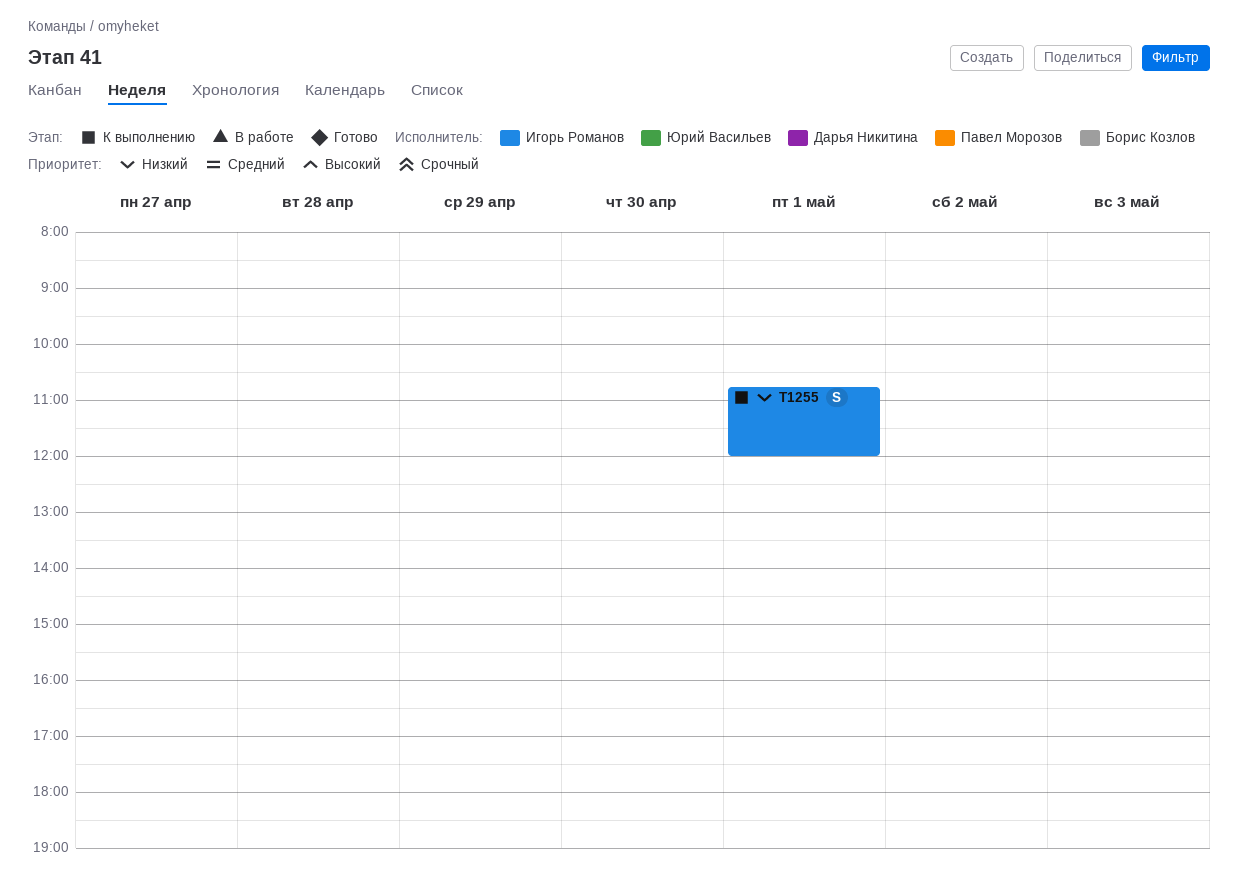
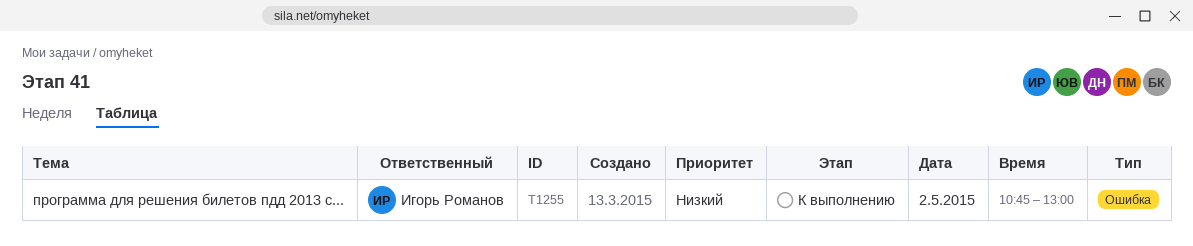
T1255, day: May 1 -> May 2
T1255, ends: 12:00 -> 13:00

